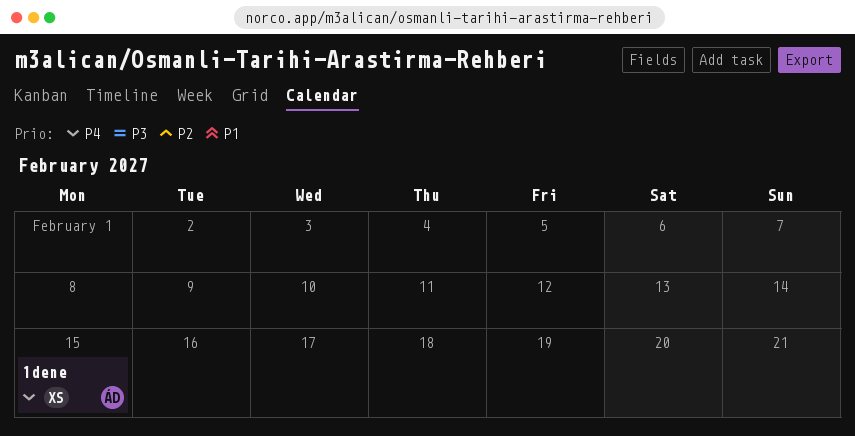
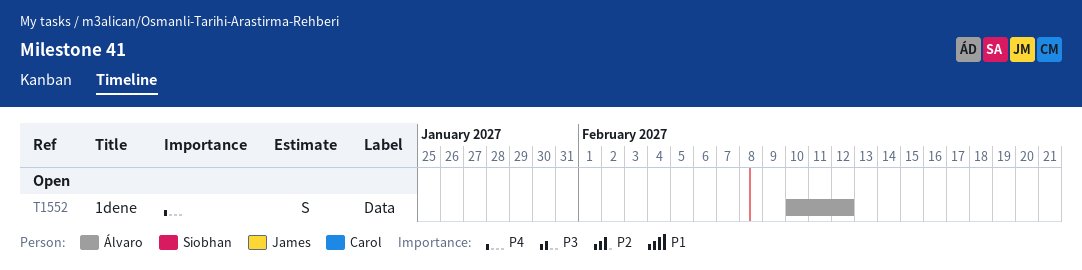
1dene, estimate: XS -> S
1dene, due: Feb 15 -> Feb 12

